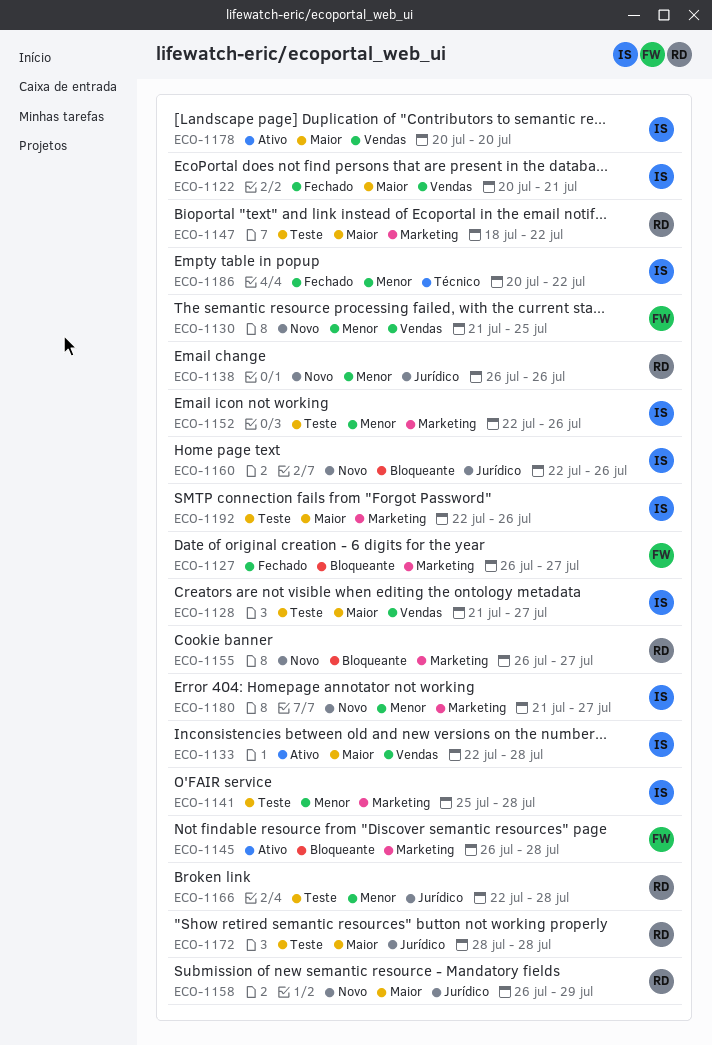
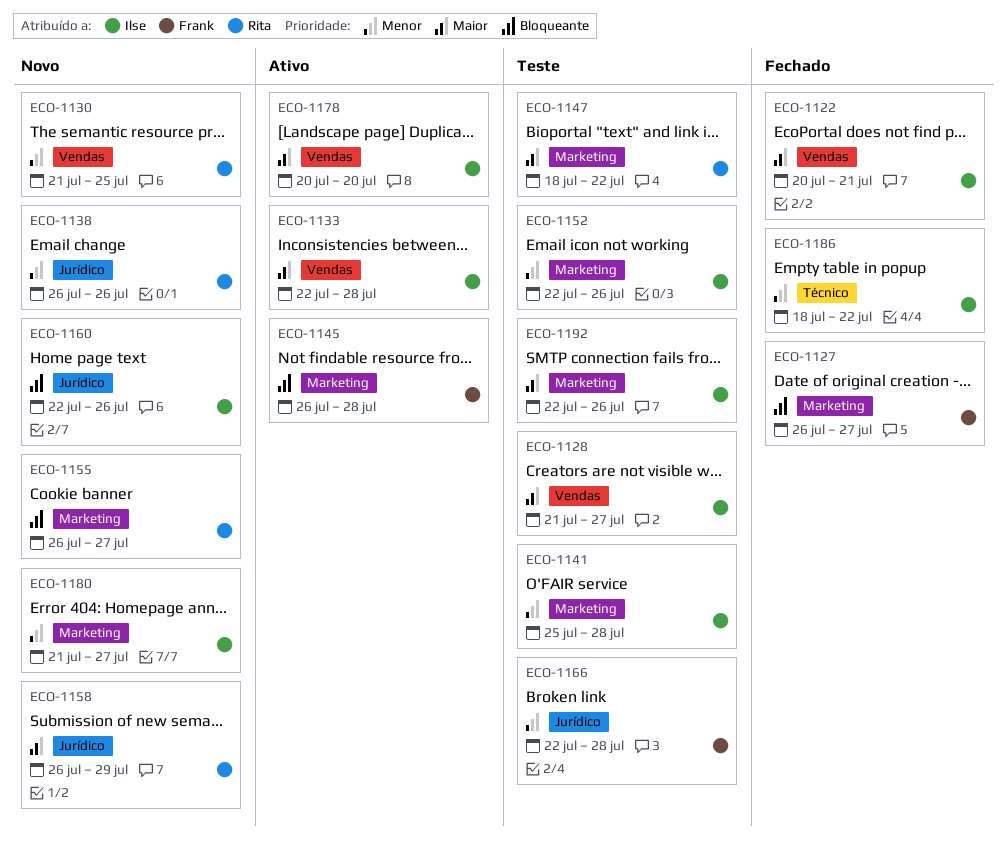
ECO-1130, owner: Frank -> Rita
ECO-1166, owner: Rita -> Frank
ECO-1172: present -> none
ECO-1186, start: Jul 20 -> Jul 18

